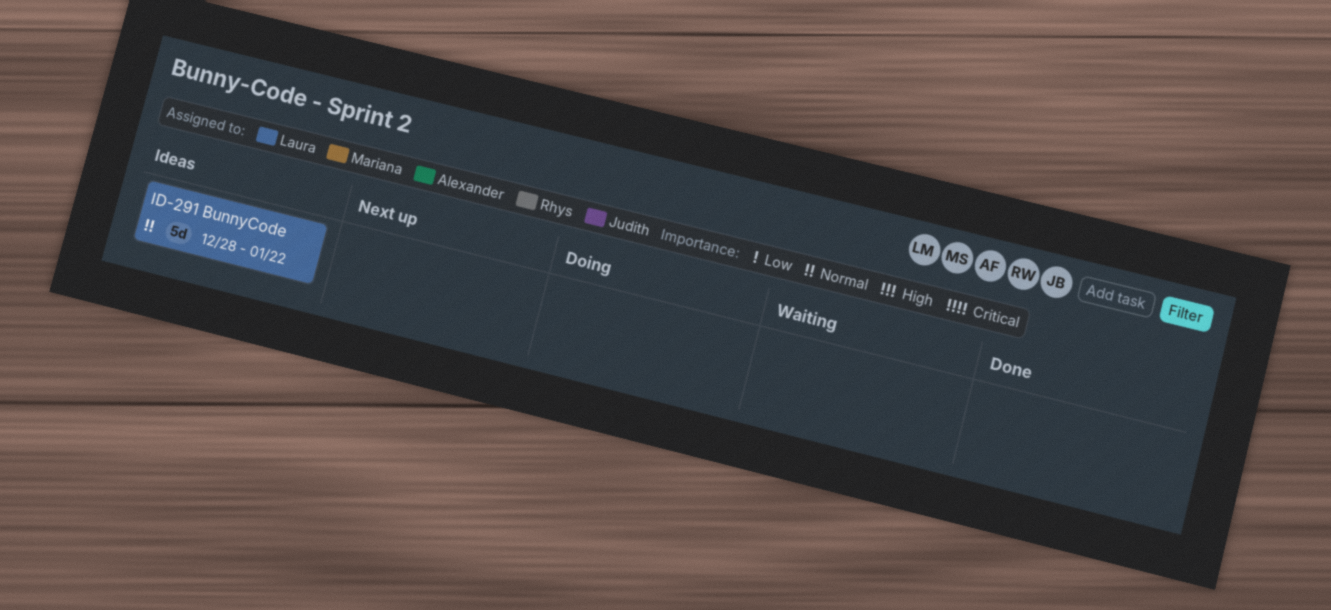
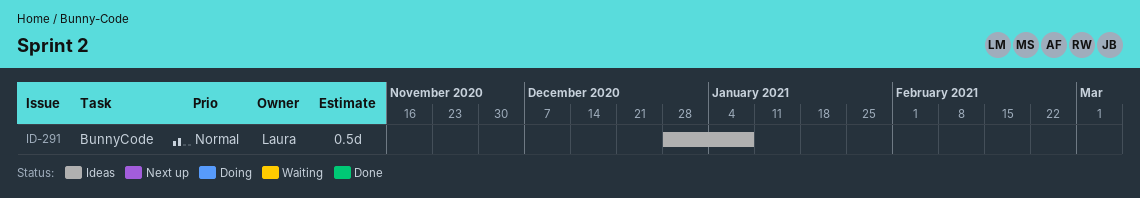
ID-291, estimate: 5d -> 0.5d
ID-291, due: Jan 22 -> Jan 8

